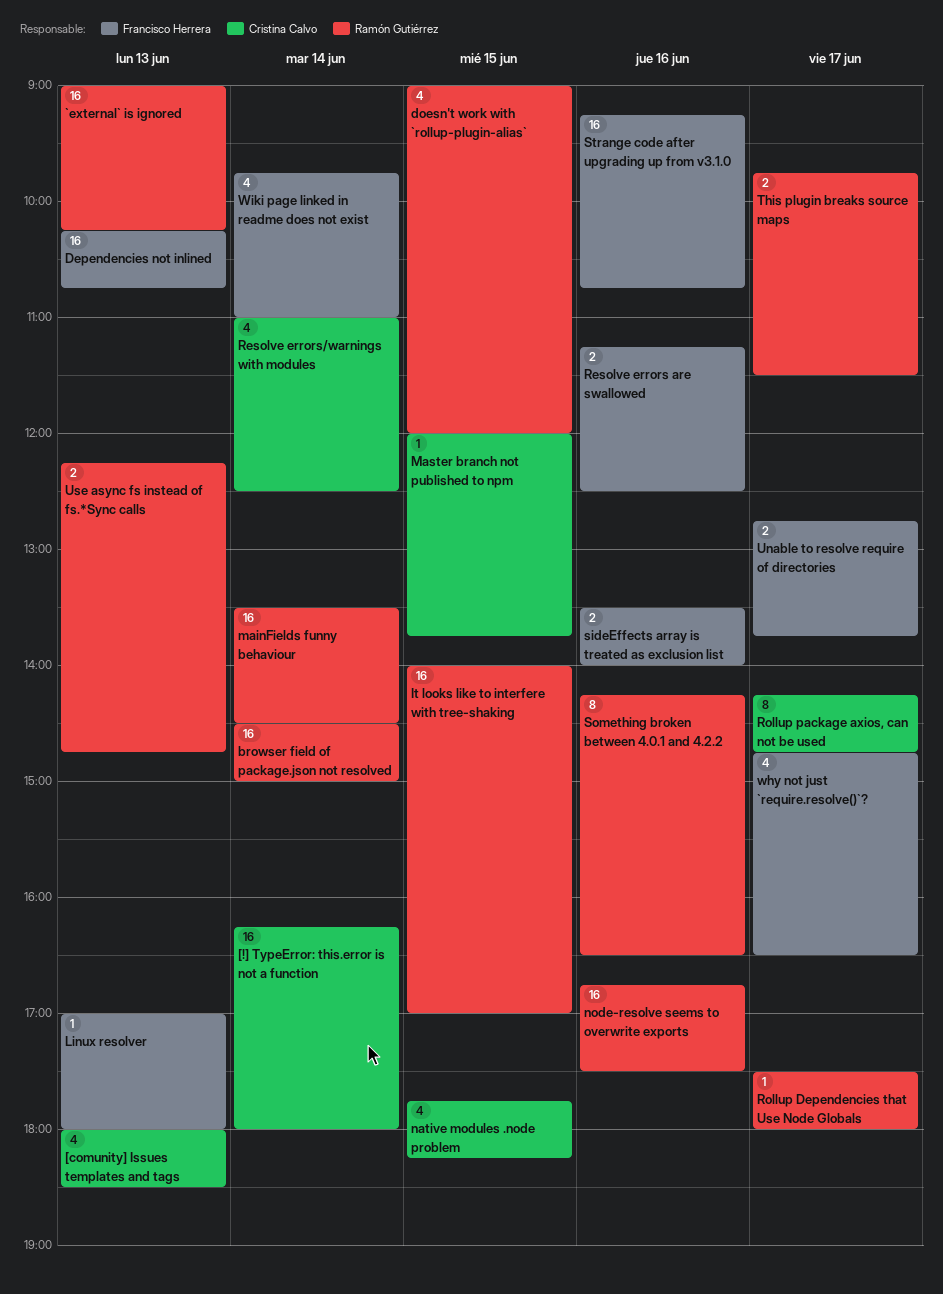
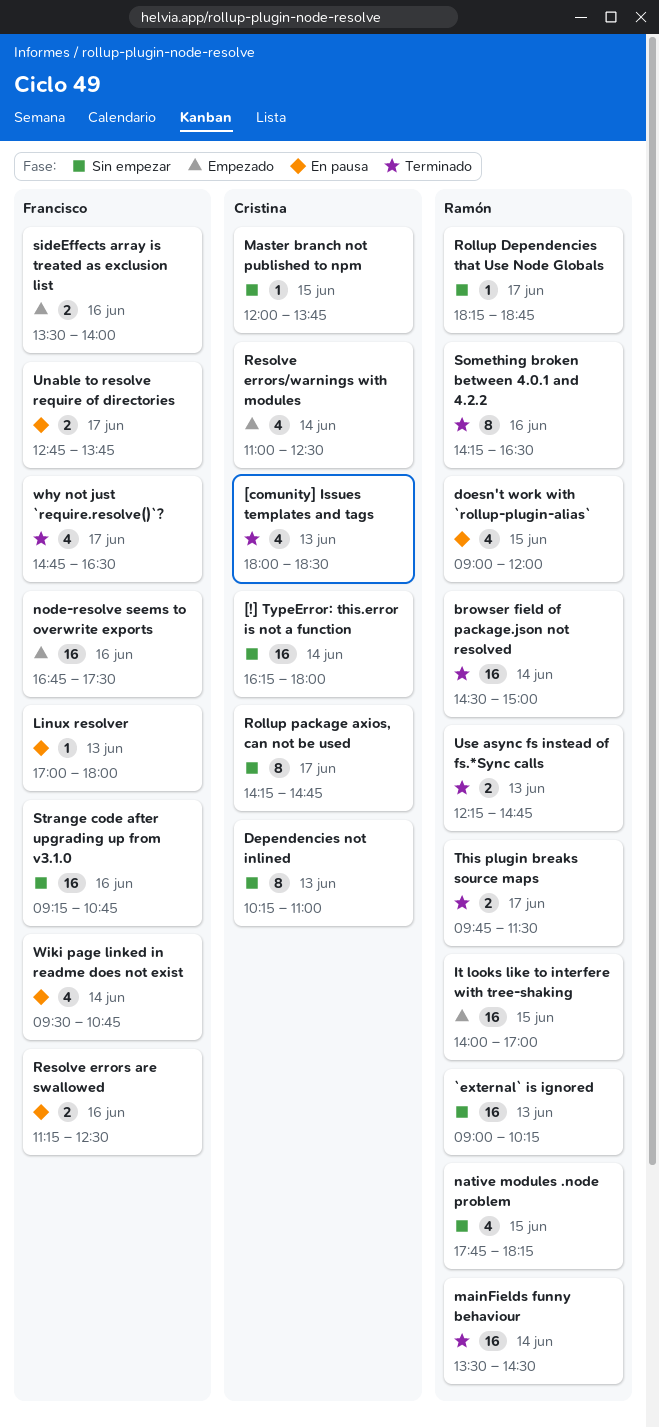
Dependencies not inlined, owner: Francisco Herrera -> Cristina Calvo
Dependencies not inlined, estimate: 16 -> 8
Dependencies not inlined, ends: 10:45 -> 11:00
native modules .node problem, owner: Cristina Calvo -> Ramón Gutiérrez
node-resolve seems to overwrite exports, owner: Ramón Gutiérrez -> Francisco Herrera
Rollup Dependencies that Use Node Globals, begins: 17:30 -> 18:15
Rollup Dependencies that Use Node Globals, ends: 18:00 -> 18:45
Wiki page linked in readme does not exist, begins: 09:45 -> 09:30
Wiki page linked in readme does not exist, ends: 11:00 -> 10:45

